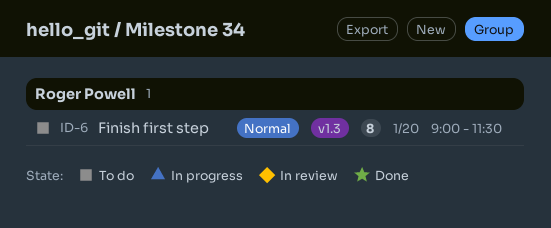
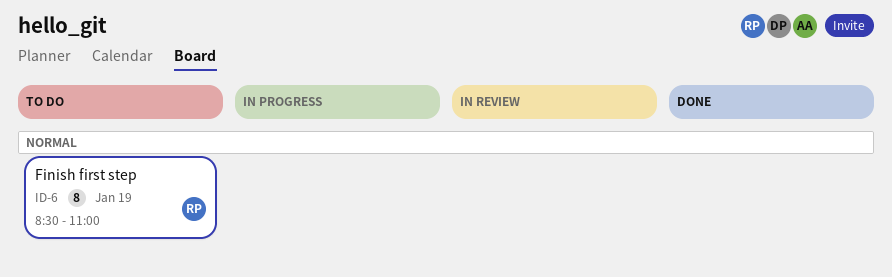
ID-6, day: Jan 20 -> Jan 19
ID-6, begins: 09:00 -> 08:30
ID-6, ends: 11:30 -> 11:00

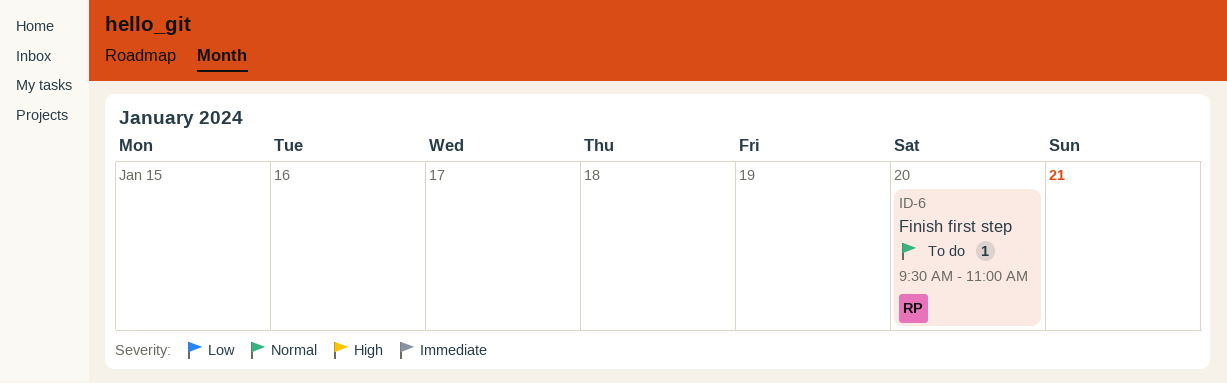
ID-6, estimate: 8 -> 1
ID-6, day: Jan 19 -> Jan 20
ID-6, begins: 08:30 -> 09:30

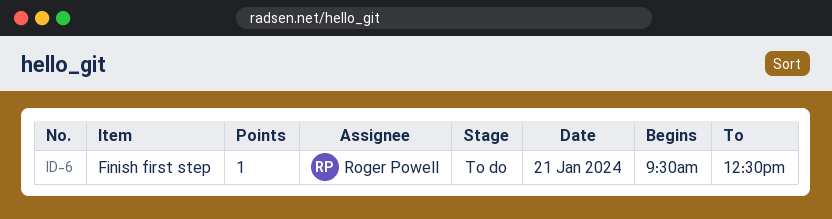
ID-6, day: Jan 20 -> Jan 21
ID-6, ends: 11:00 -> 12:30

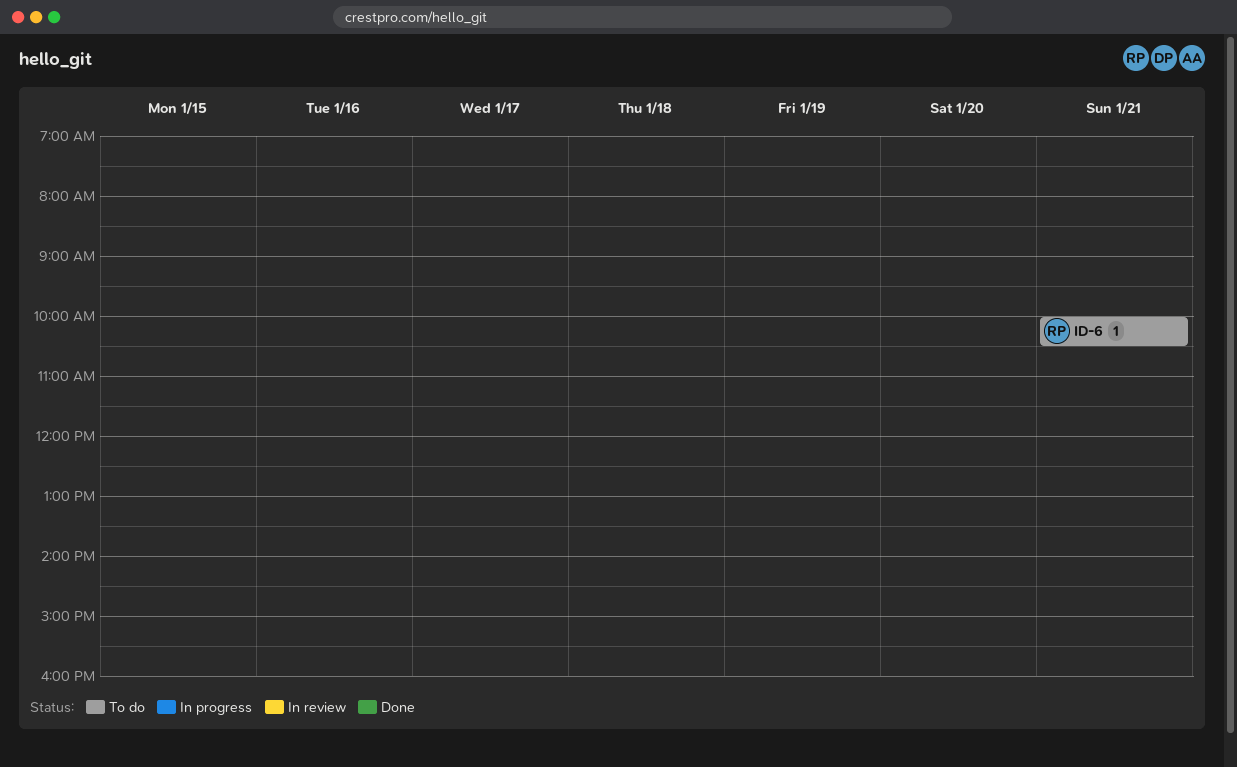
ID-6, begins: 09:30 -> 10:00
ID-6, ends: 12:30 -> 10:30

